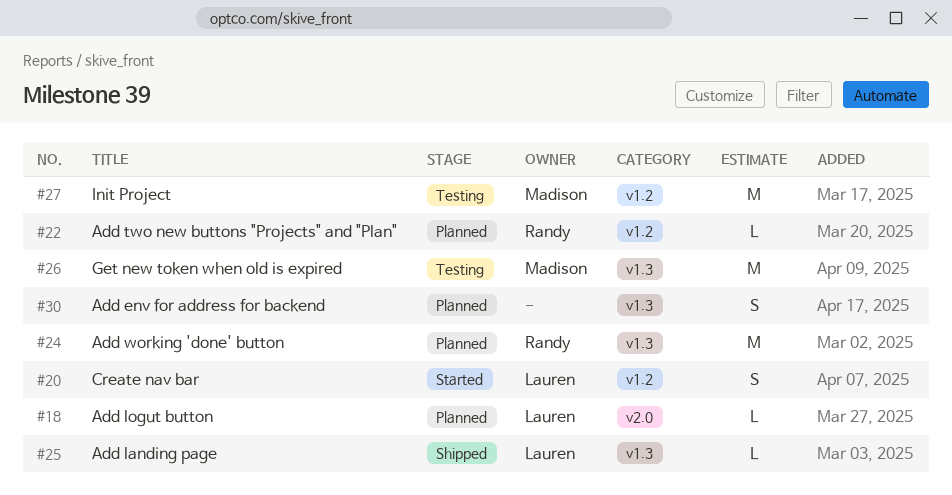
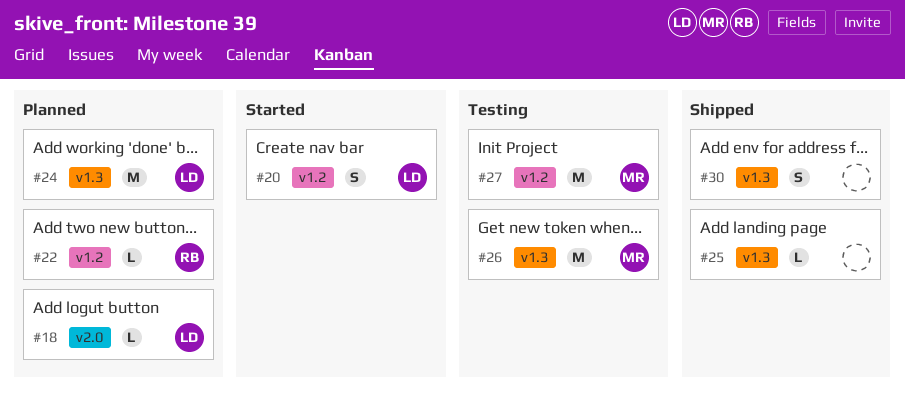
#24, owner: Randy -> Lauren
#25, owner: Lauren -> none
#30, status: Planned -> Shipped

